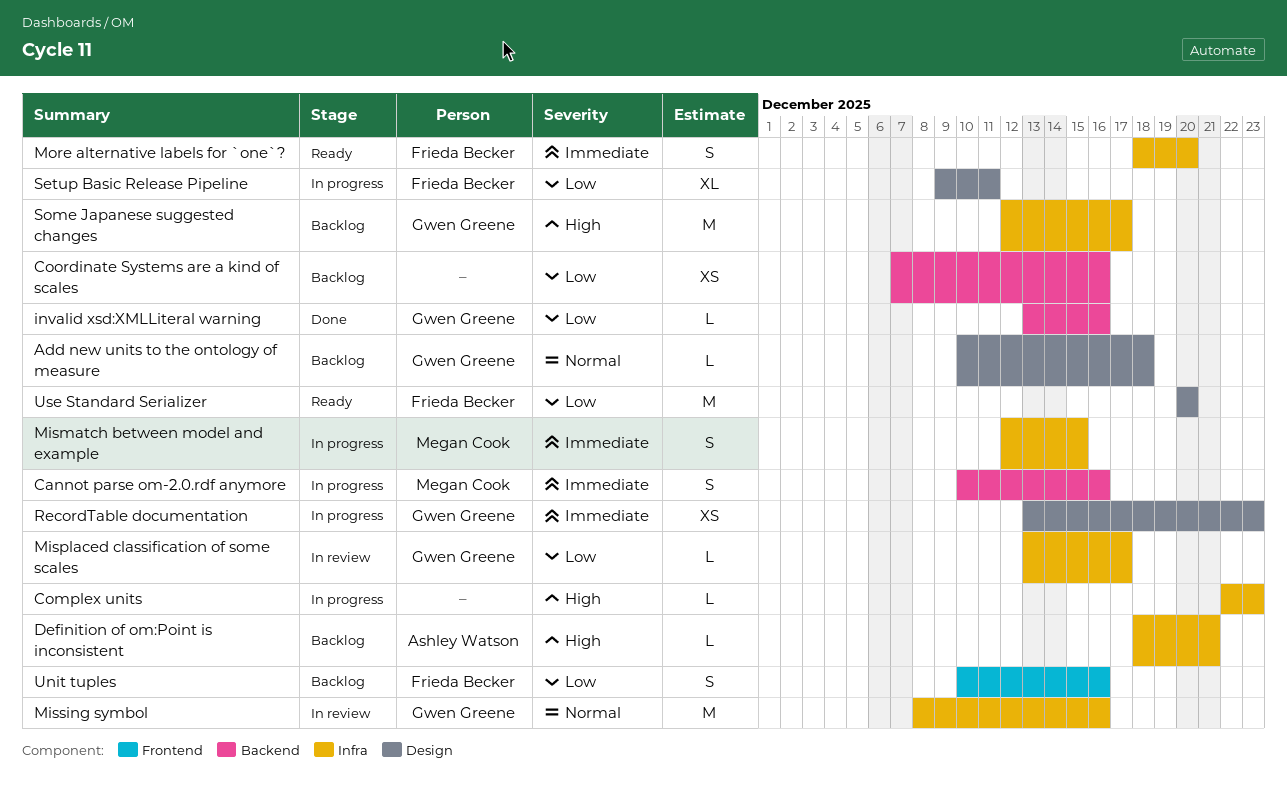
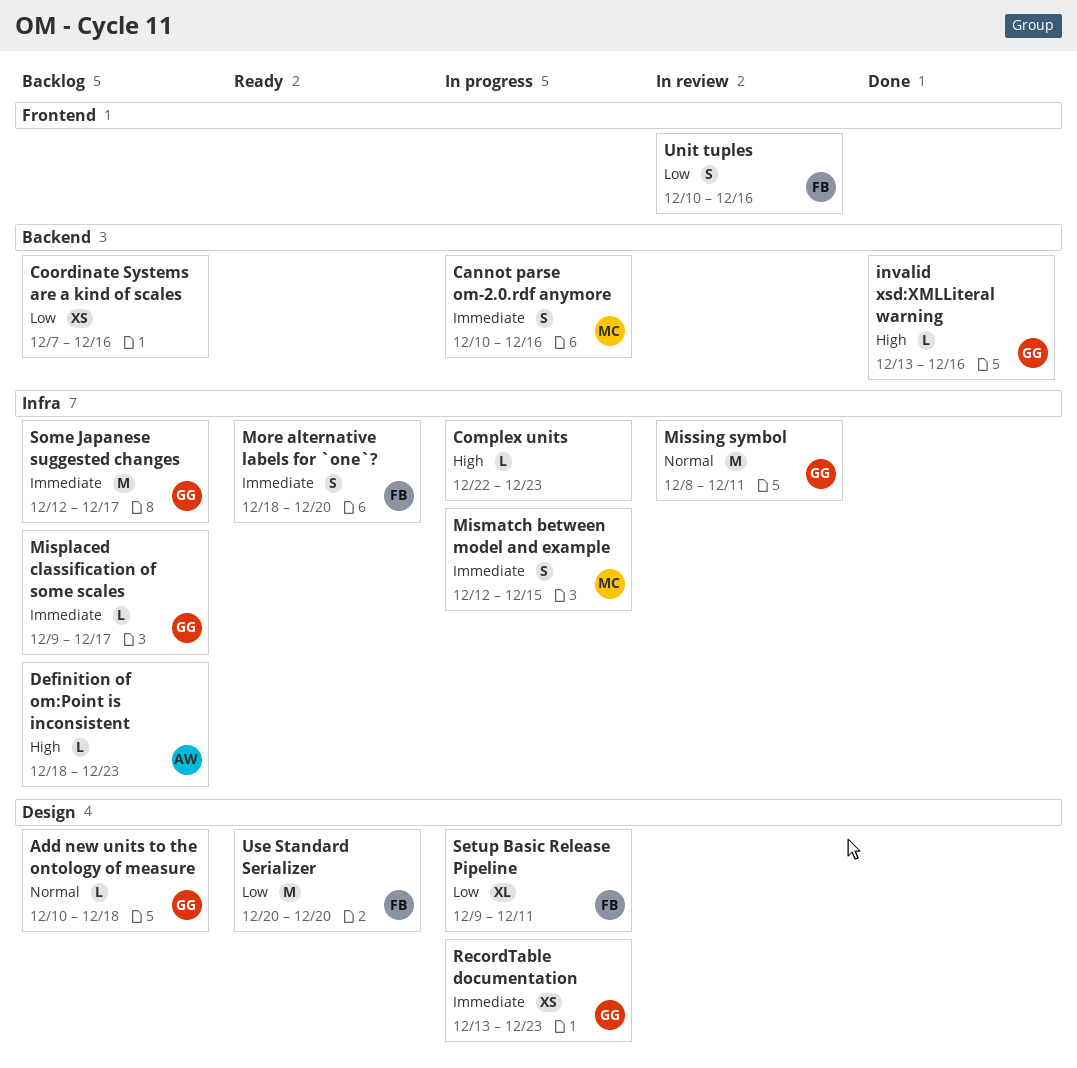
Definition of om:Point is inconsistent, due: Dec 21 -> Dec 23
invalid xsd:XMLLiteral warning, priority: Low -> High
Misplaced classification of some scales, status: In review -> Backlog
Misplaced classification of some scales, priority: Low -> Immediate
Misplaced classification of some scales, start: Dec 13 -> Dec 9
Missing symbol, due: Dec 16 -> Dec 11
Some Japanese suggested changes, priority: High -> Immediate
Unit tuples, status: Backlog -> In review

